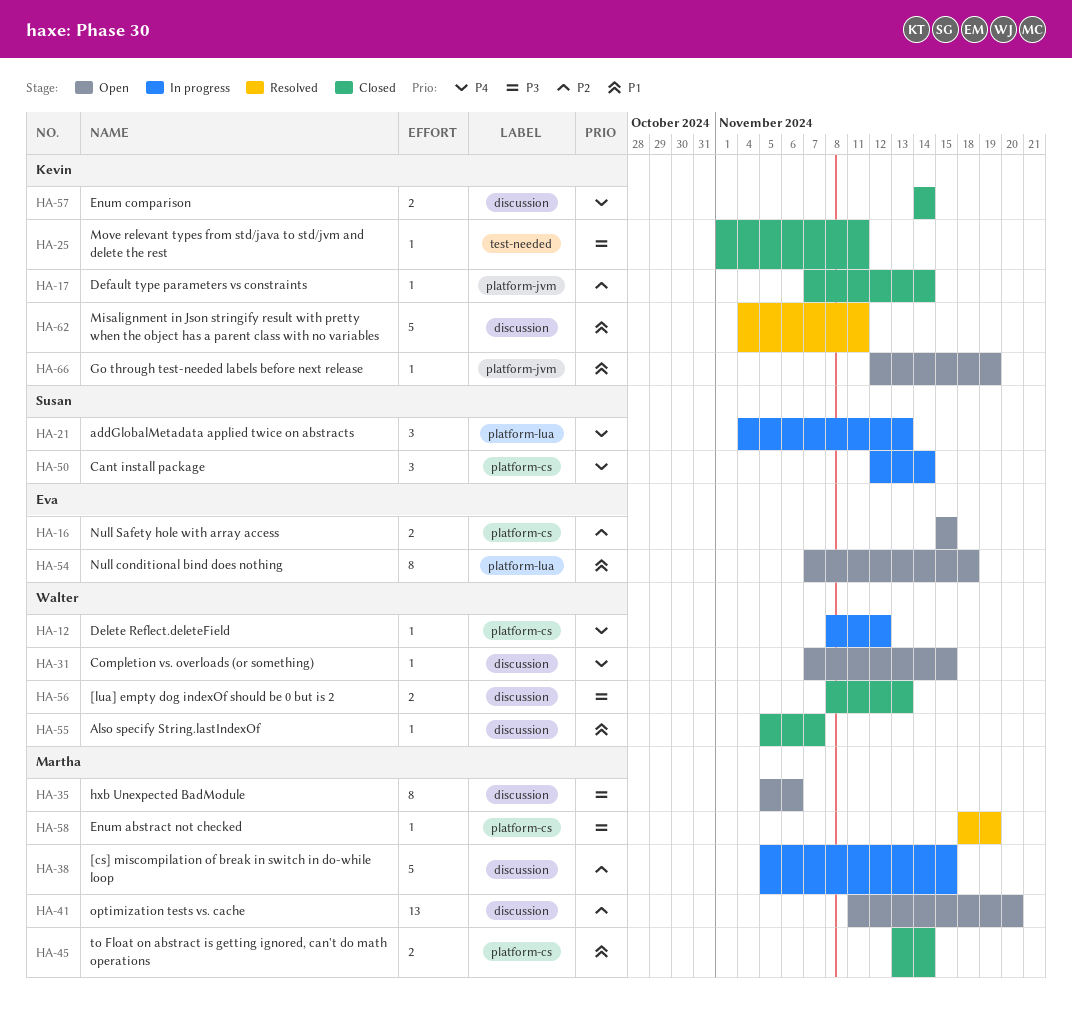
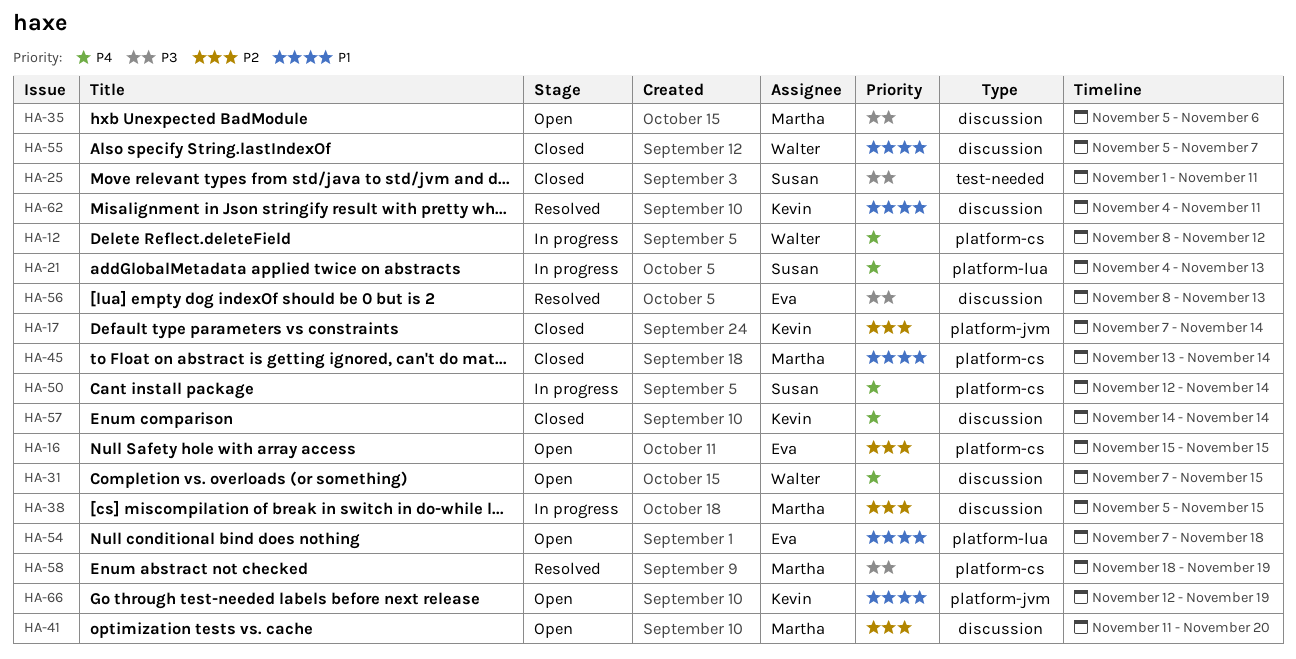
HA-25, owner: Kevin -> Susan
HA-56, status: Closed -> Resolved
HA-56, owner: Walter -> Eva

